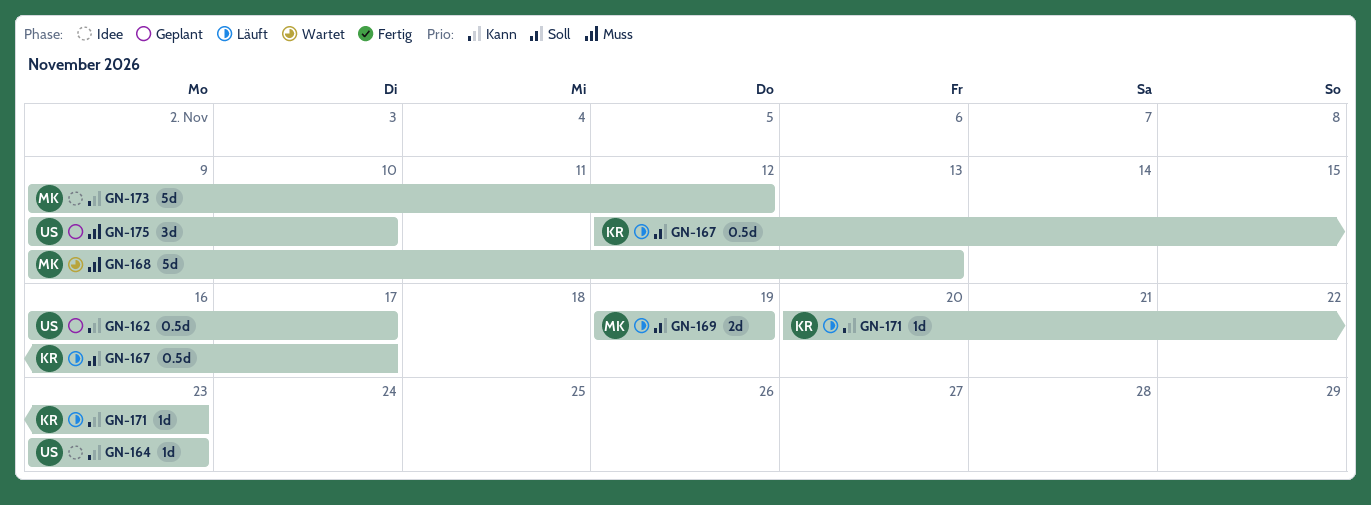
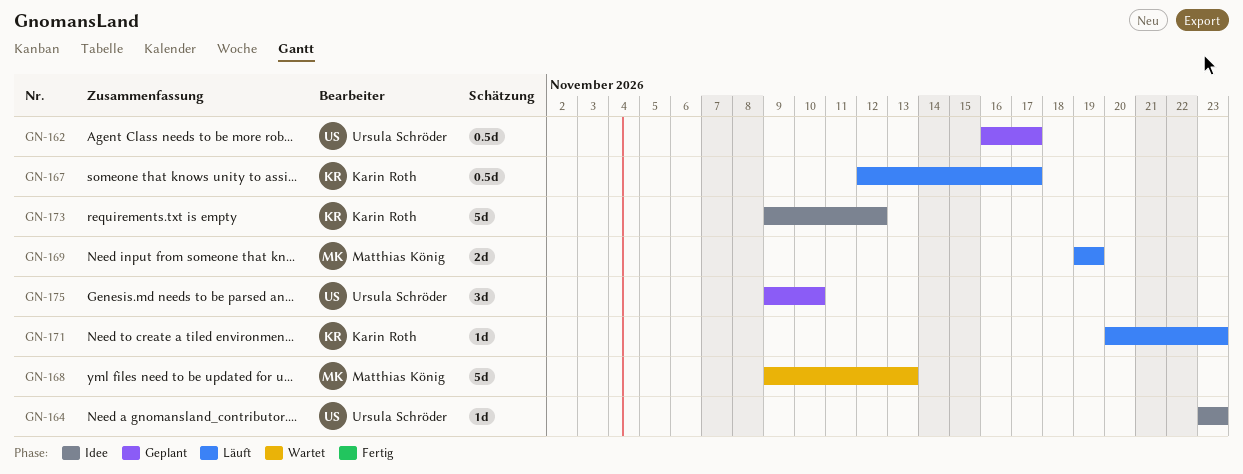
GN-173, owner: Matthias König -> Karin Roth

